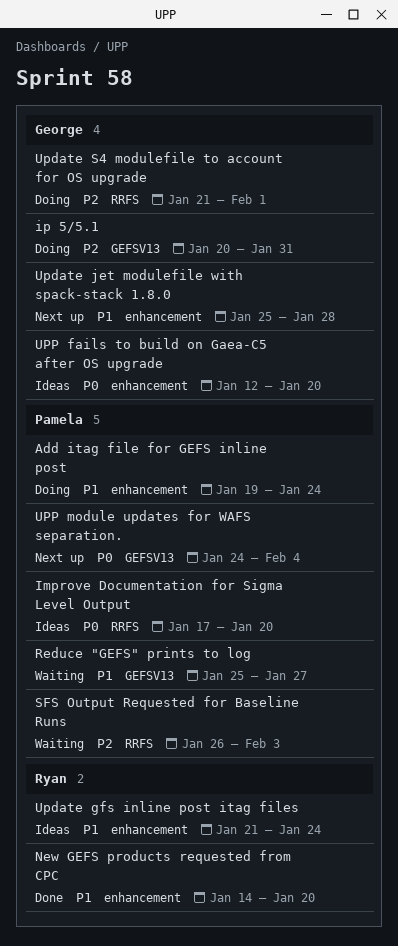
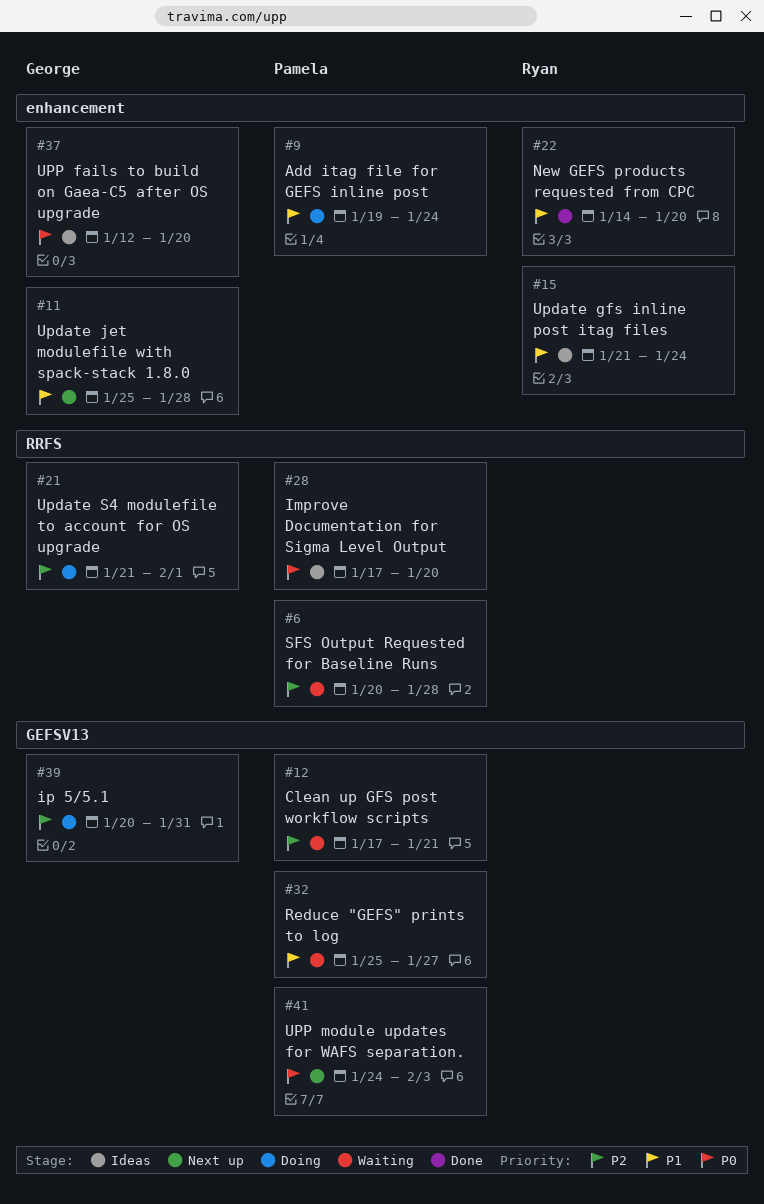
Clean up GFS post workflow scripts: none -> present
SFS Output Requested for Baseline Runs, start: Jan 26 -> Jan 20
SFS Output Requested for Baseline Runs, due: Feb 3 -> Jan 28
UPP module updates for WAFS separation., due: Feb 4 -> Feb 3

